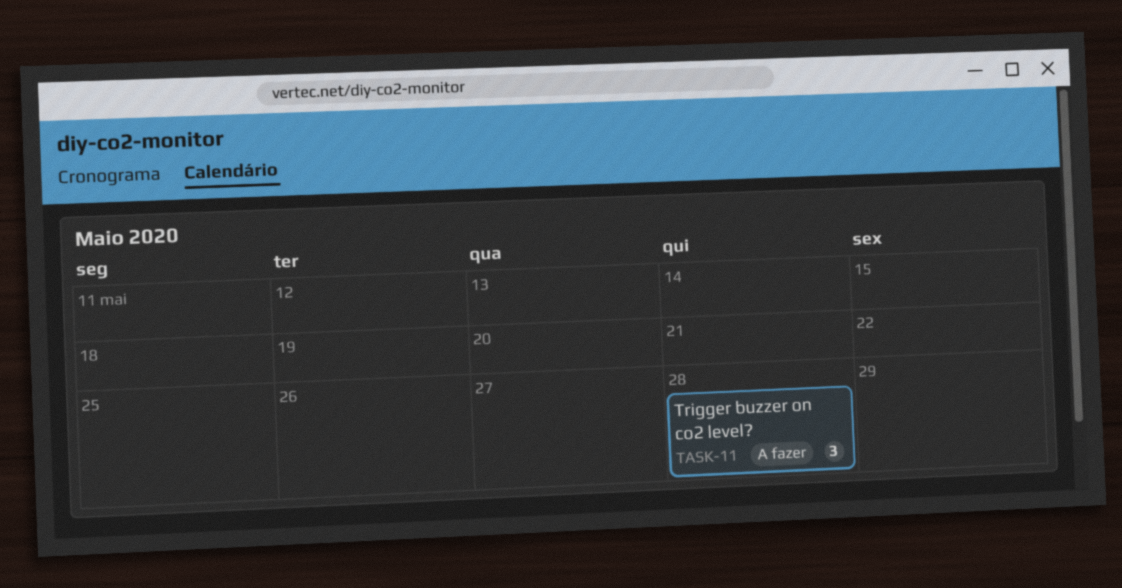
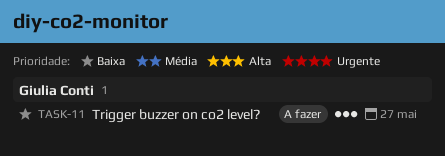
TASK-11, due: May 28 -> May 27

